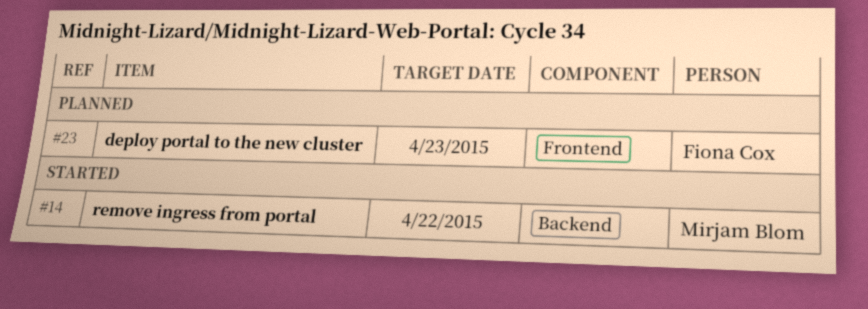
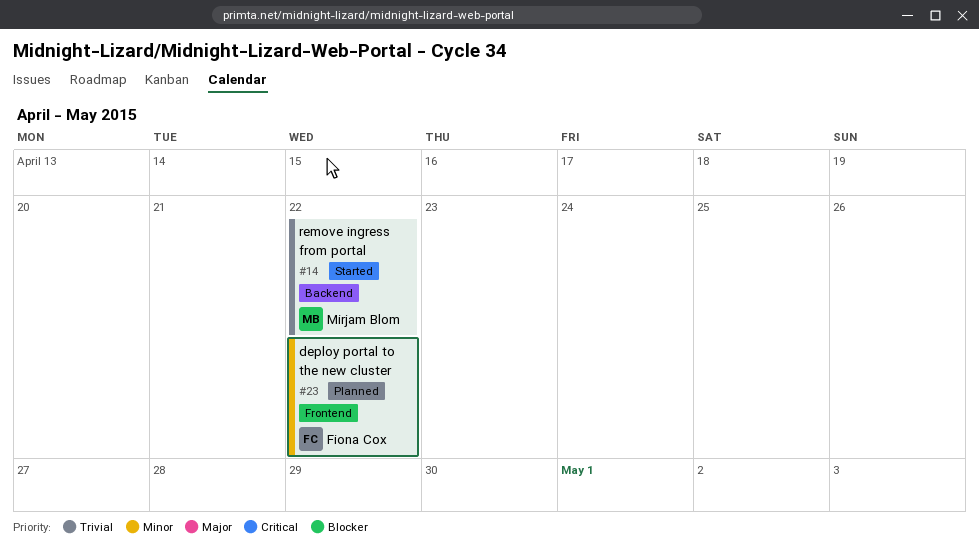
#23, due: Apr 23 -> Apr 22

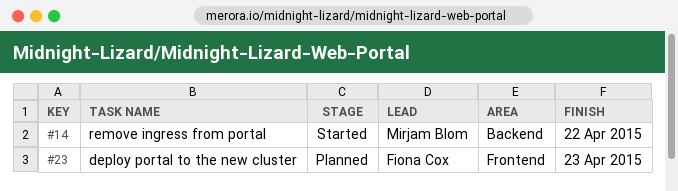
#23, due: Apr 22 -> Apr 23

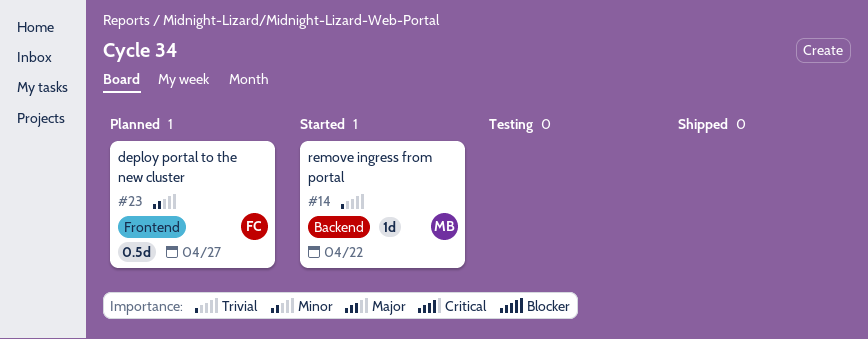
#23, due: Apr 23 -> Apr 27

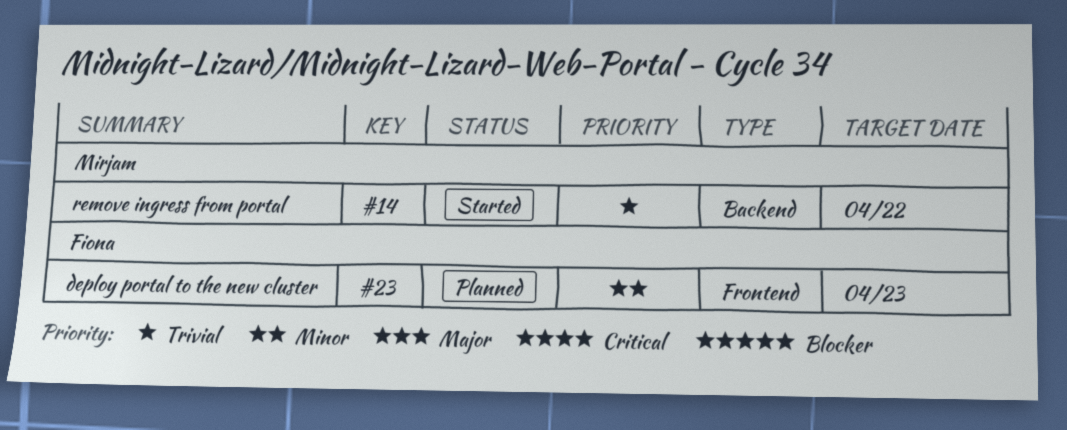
#23, due: Apr 27 -> Apr 23

